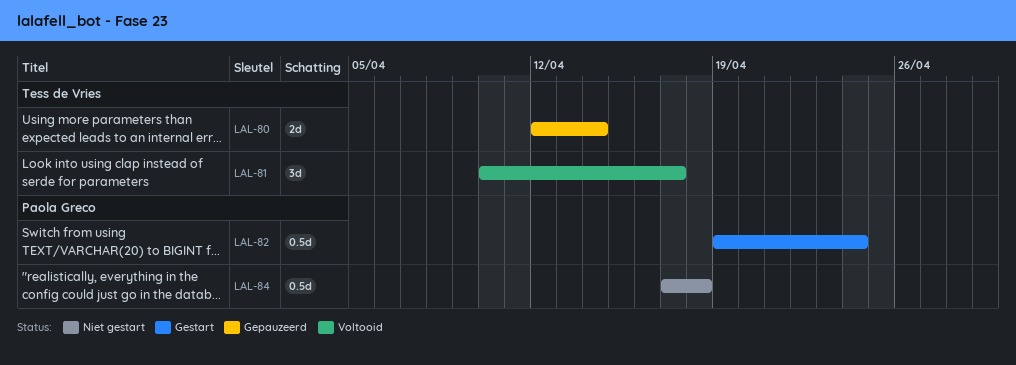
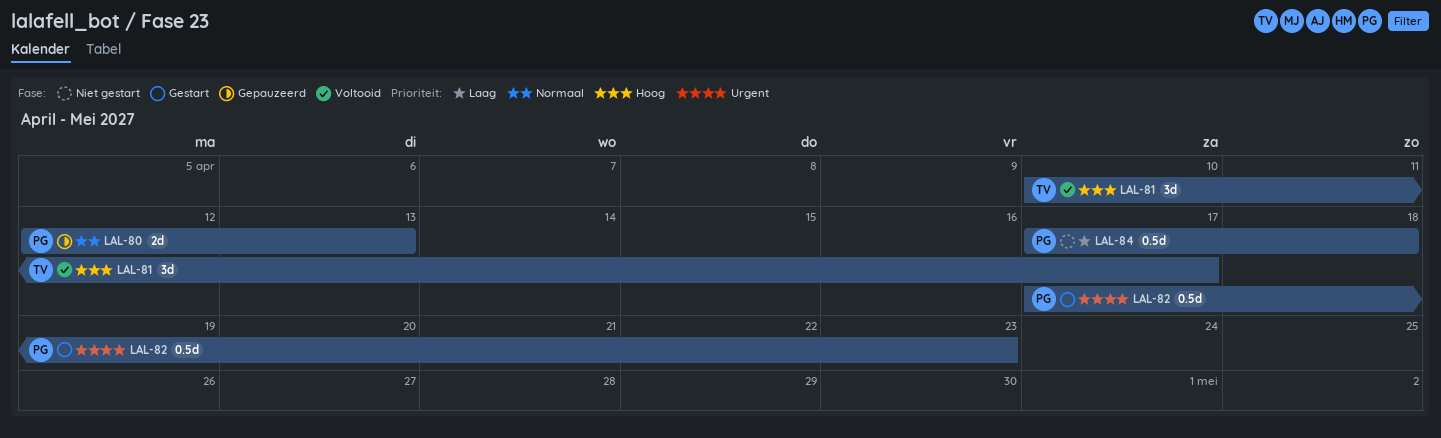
LAL-80, owner: Tess de Vries -> Paola Greco
LAL-80, due: Apr 14 -> Apr 13
LAL-82, start: Apr 19 -> Apr 17
LAL-82, due: Apr 24 -> Apr 23

